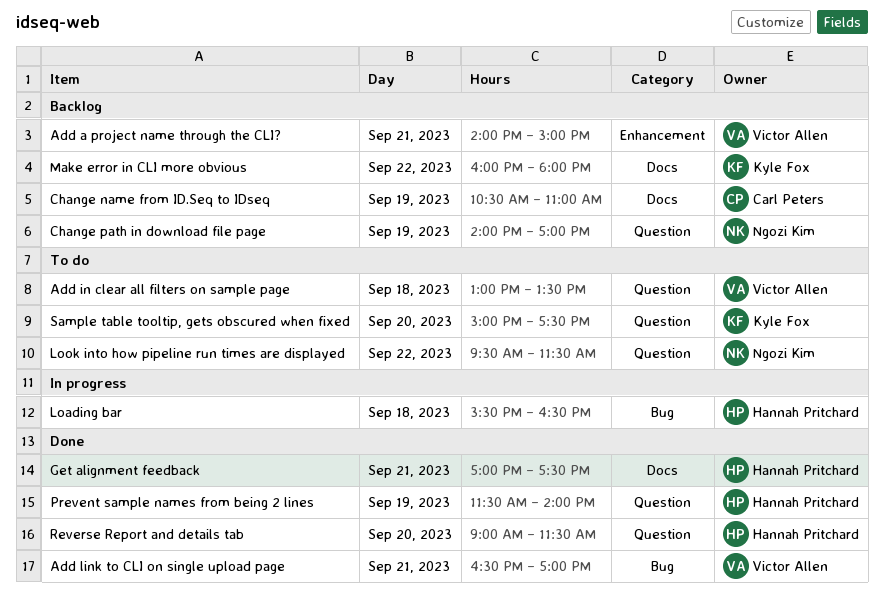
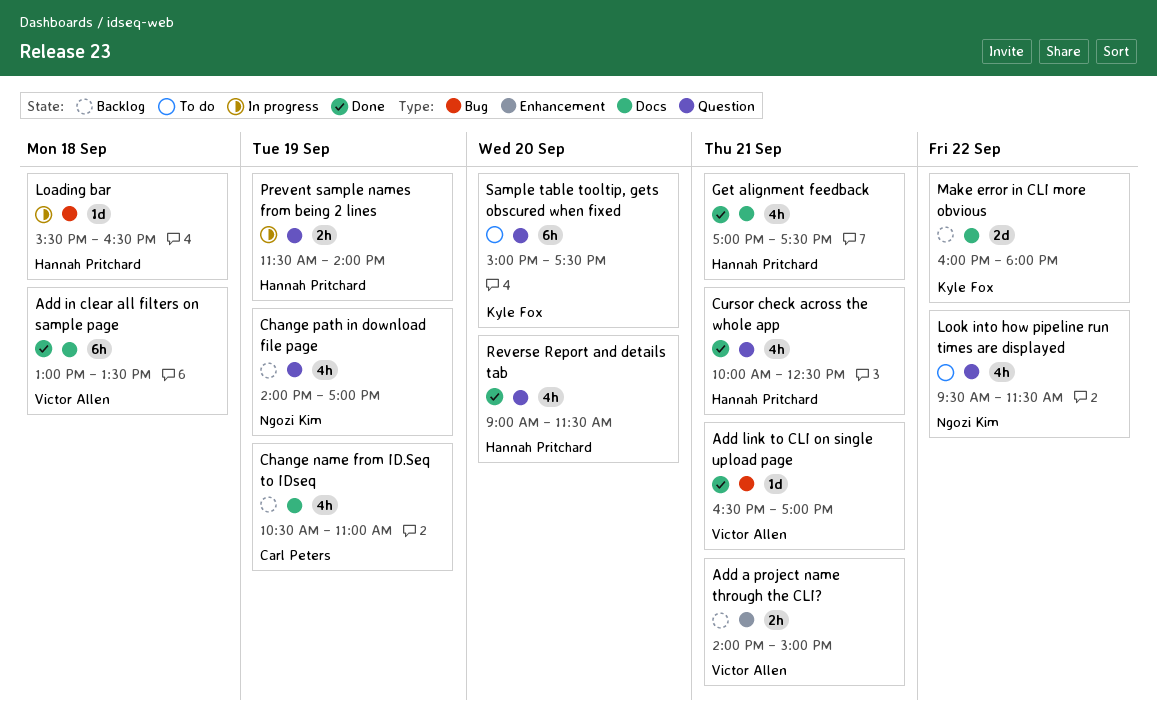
Add in clear all filters on sample page, status: To do -> Done
Add in clear all filters on sample page, label: Question -> Docs
Cursor check across the whole app: none -> present
Prevent sample names from being 2 lines, status: Done -> In progress

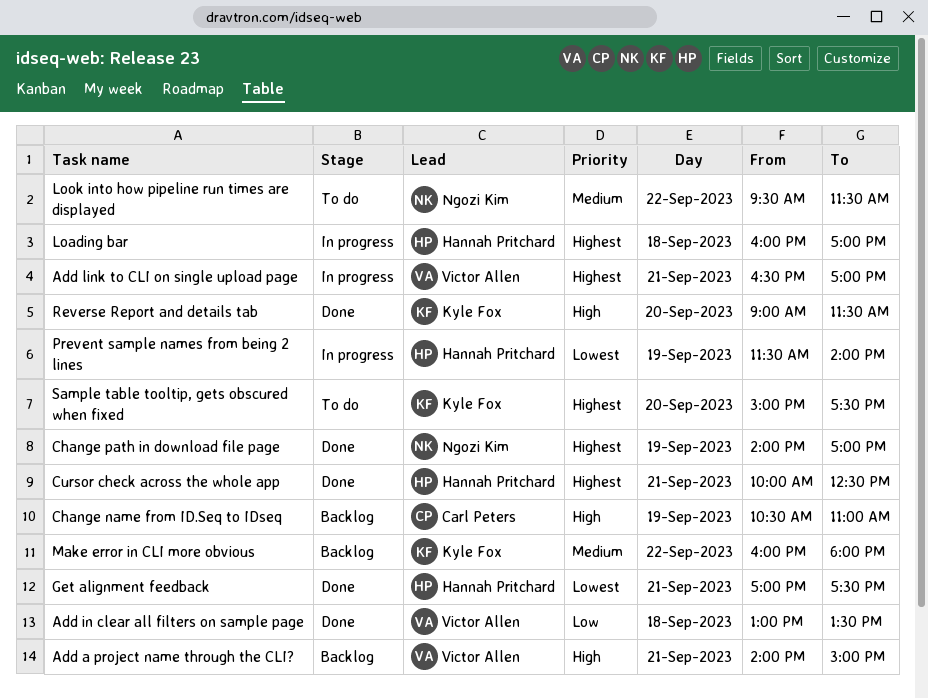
Add link to CLI on single upload page, status: Done -> In progress
Change path in download file page, status: Backlog -> Done
Loading bar, begins: 15:30 -> 16:00
Loading bar, ends: 16:30 -> 17:00
Reverse Report and details tab, owner: Hannah Pritchard -> Kyle Fox

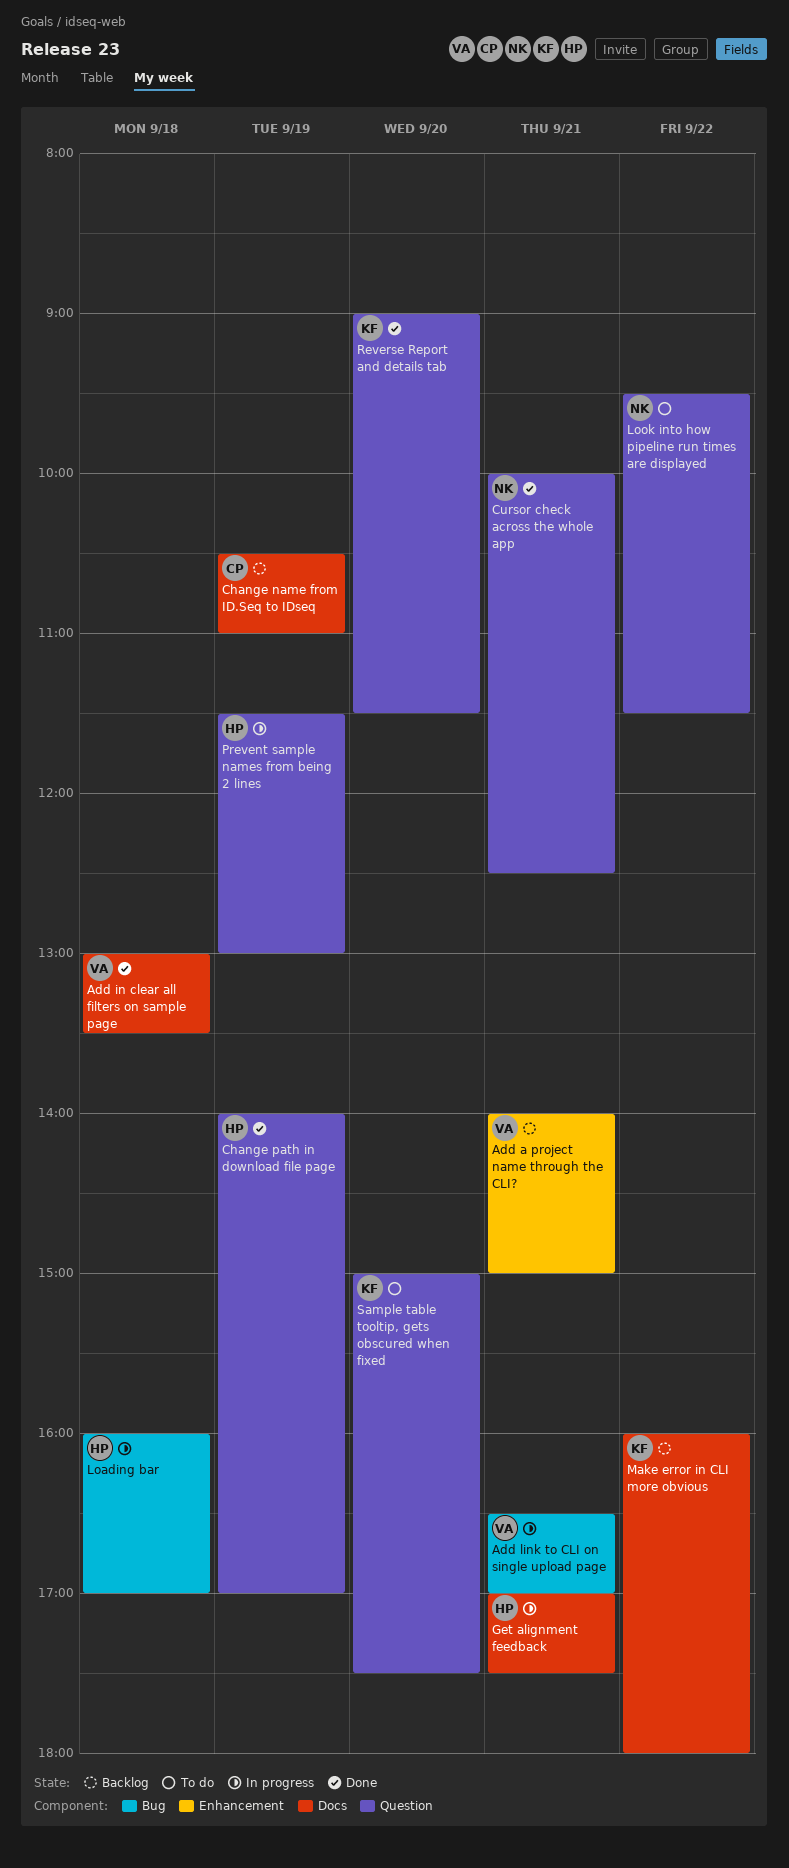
Change path in download file page, owner: Ngozi Kim -> Hannah Pritchard
Cursor check across the whole app, owner: Hannah Pritchard -> Ngozi Kim
Get alignment feedback, status: Done -> In progress
Prevent sample names from being 2 lines, ends: 14:00 -> 13:00

